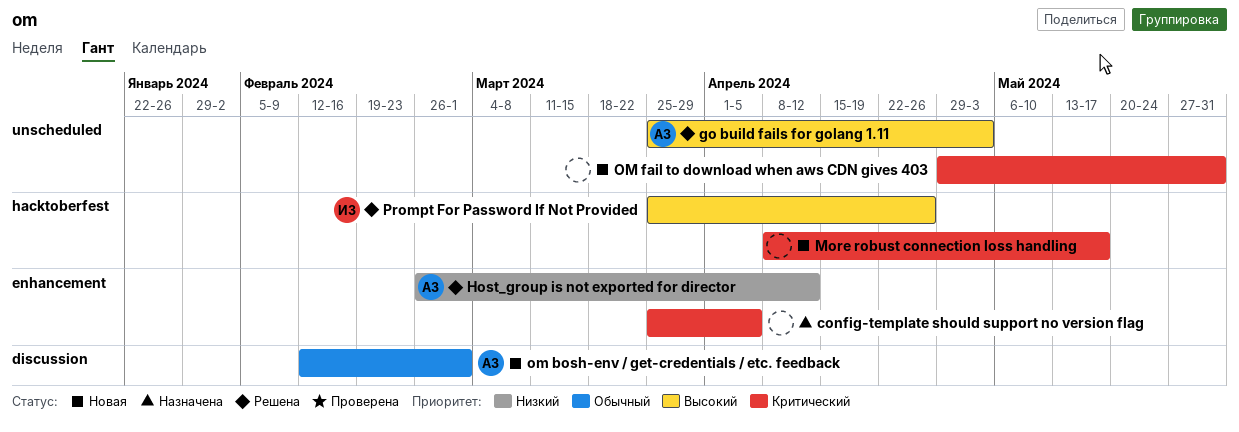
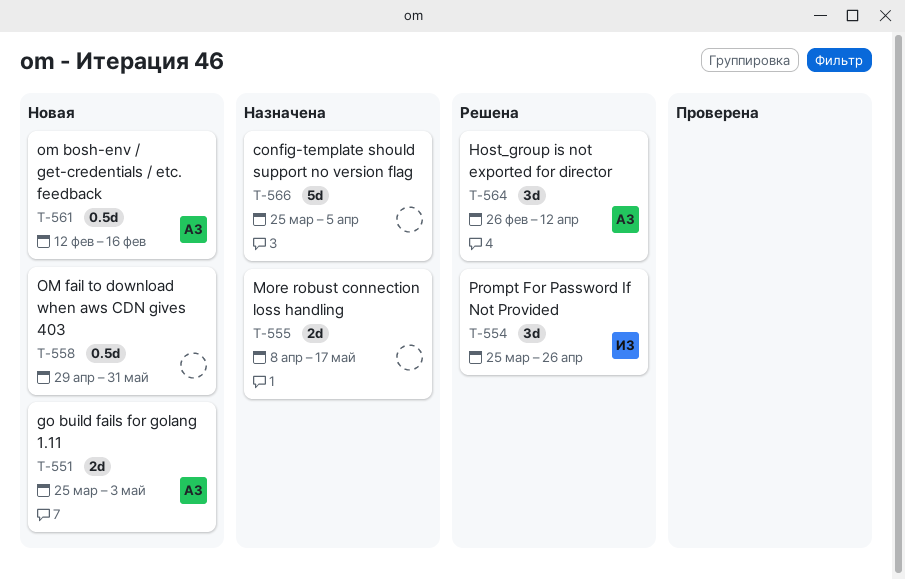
go build fails for golang 1.11, status: Решена -> Новая
More robust connection loss handling, status: Новая -> Назначена
om bosh-env / get-credentials / etc. feedback, due: Mar 1 -> Feb 16

